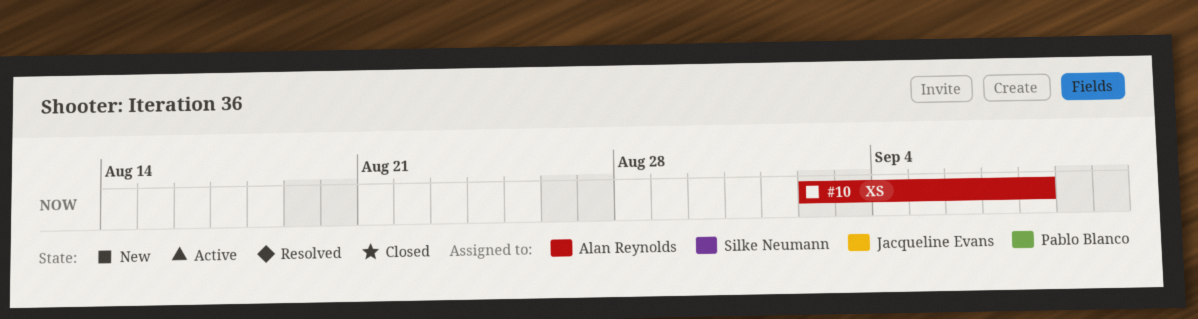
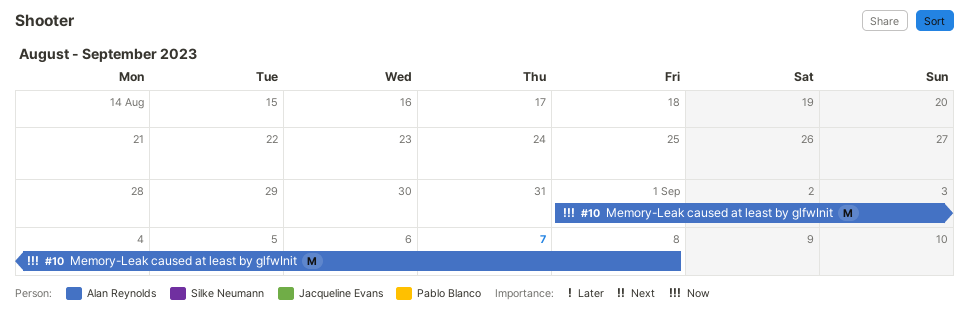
#10, estimate: XS -> M
#10, start: Sep 2 -> Sep 1

